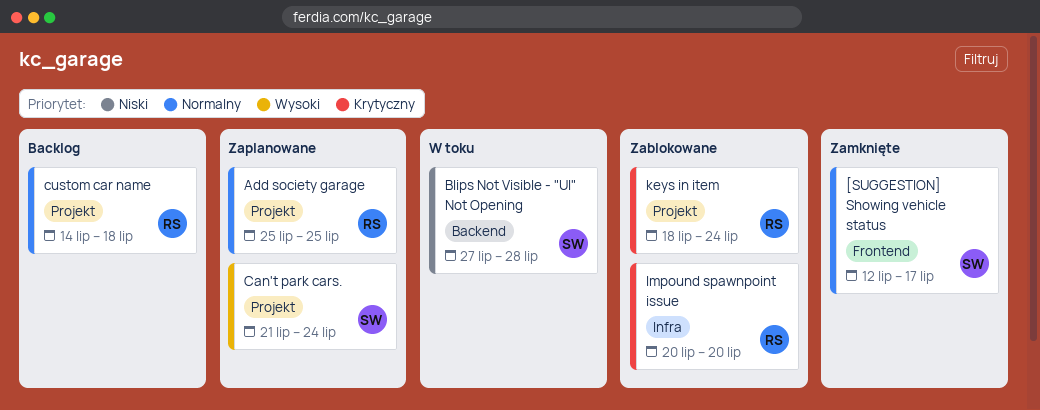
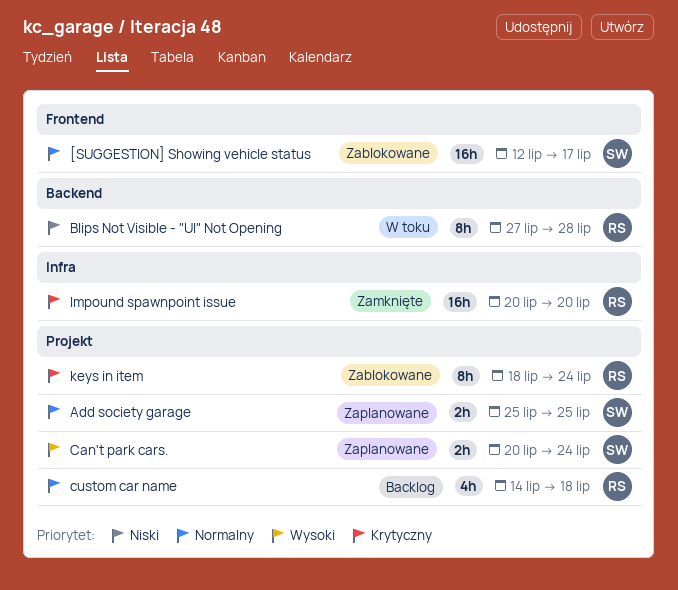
[SUGGESTION] Showing vehicle status, status: Zamknięte -> Zablokowane
Add society garage, owner: RS -> SW
Blips Not Visible - "UI" Not Opening, owner: SW -> RS
Can't park cars., start: Jul 21 -> Jul 20
Impound spawnpoint issue, status: Zablokowane -> Zamknięte

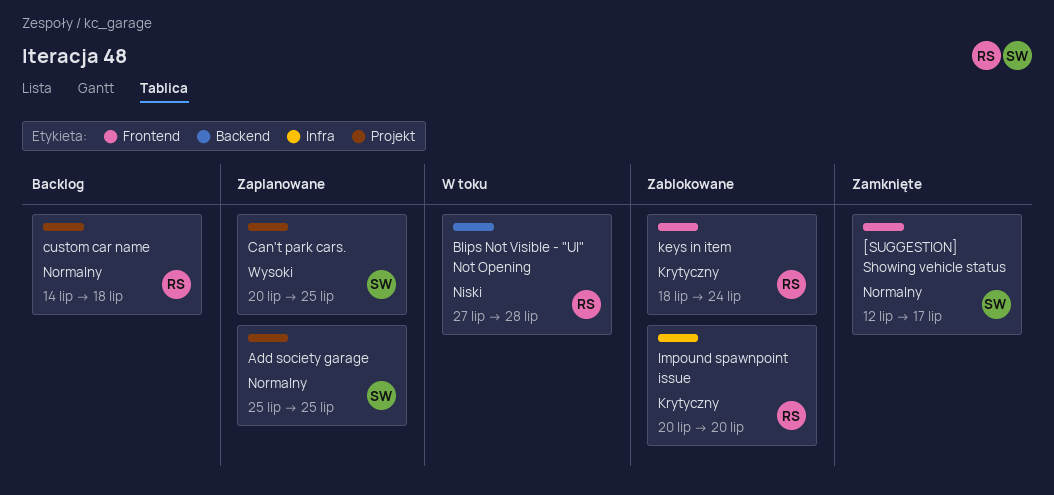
[SUGGESTION] Showing vehicle status, status: Zablokowane -> Zamknięte
Can't park cars., due: Jul 24 -> Jul 25
Impound spawnpoint issue, status: Zamknięte -> Zablokowane
keys in item, label: Projekt -> Frontend

